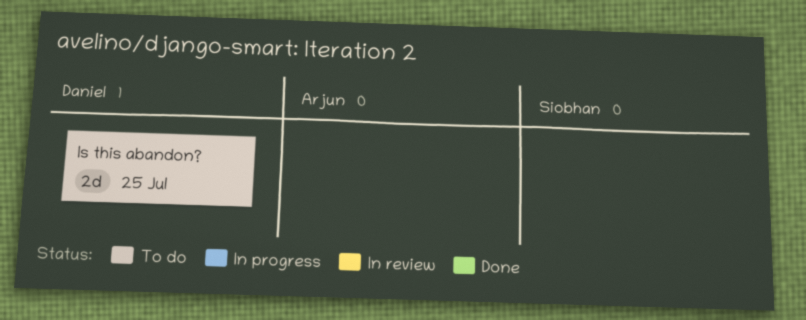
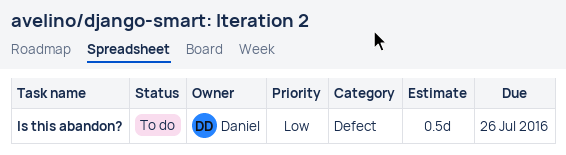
Is this abandon?, estimate: 2d -> 0.5d
Is this abandon?, due: Jul 25 -> Jul 26

